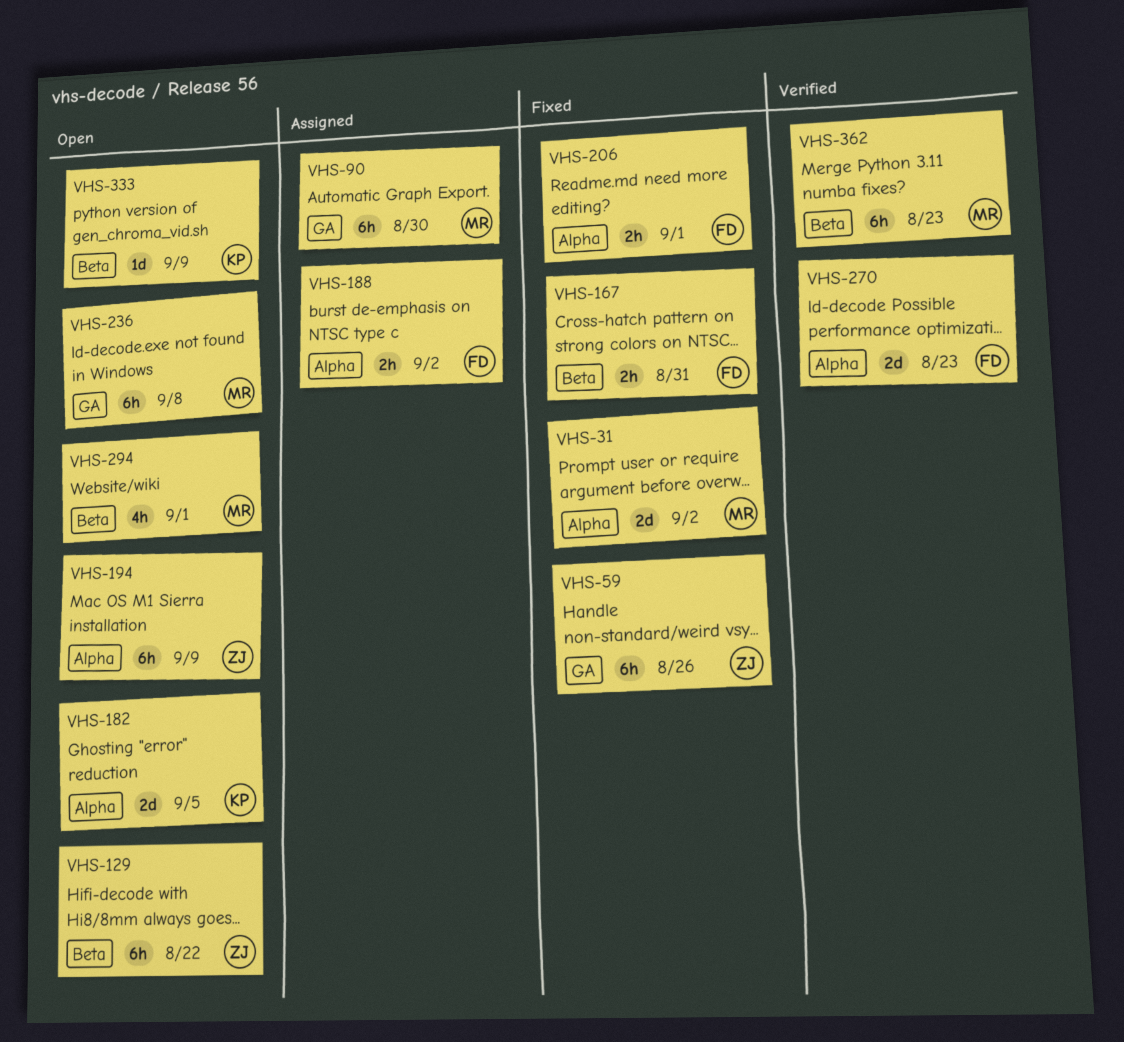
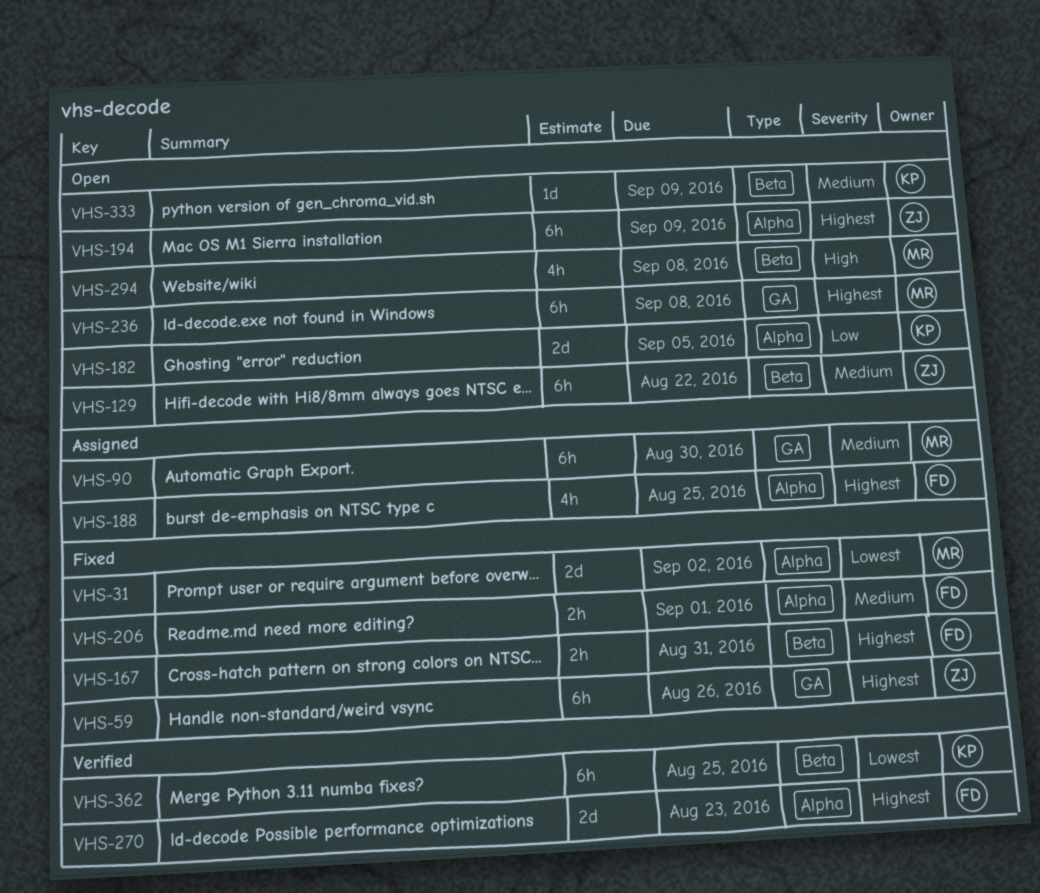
VHS-188, estimate: 2h -> 4h
VHS-188, due: Sep 2 -> Aug 25
VHS-294, due: Sep 1 -> Sep 8
VHS-362, owner: MR -> KP
VHS-362, due: Aug 23 -> Aug 25

